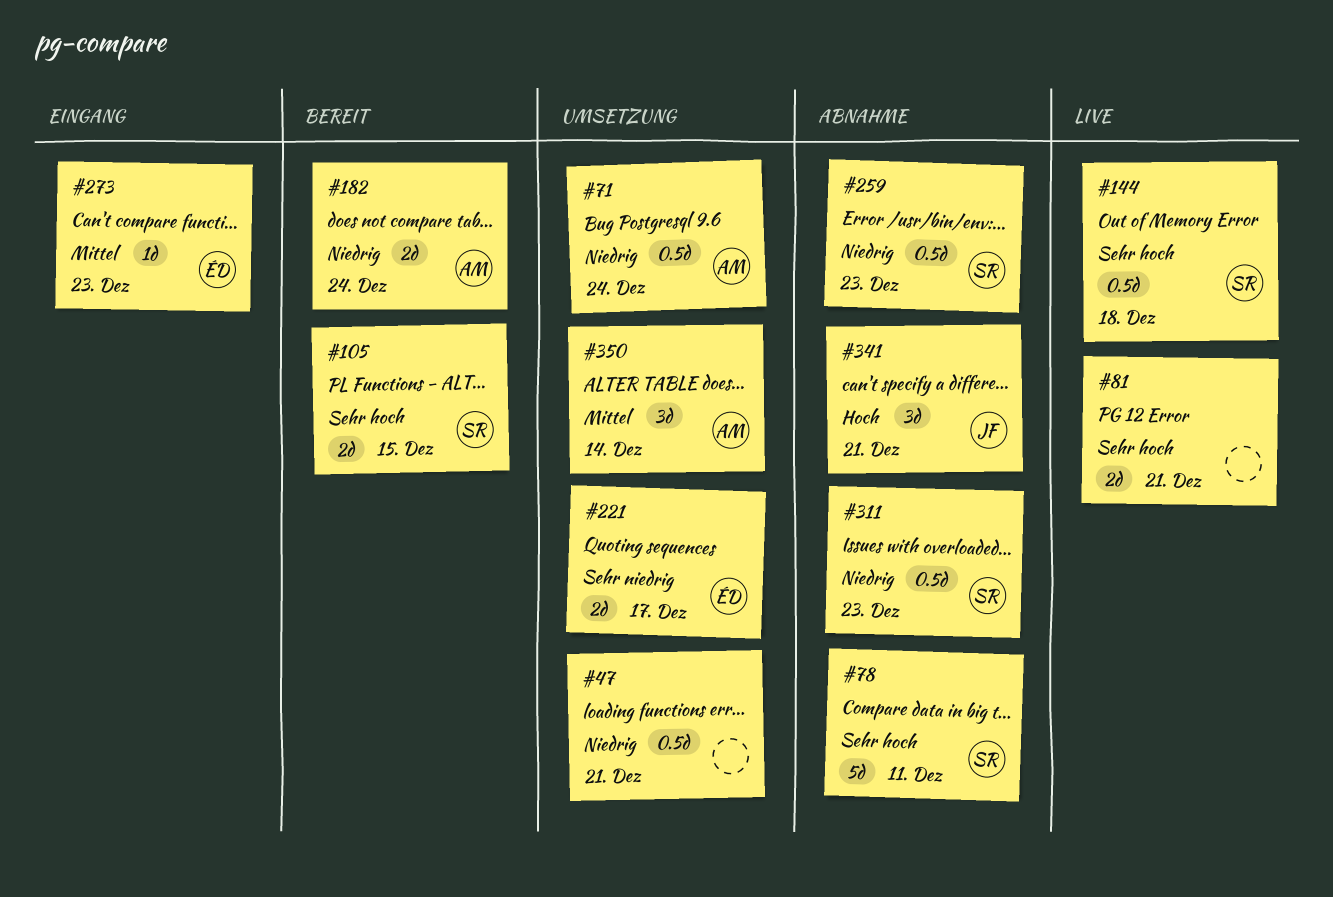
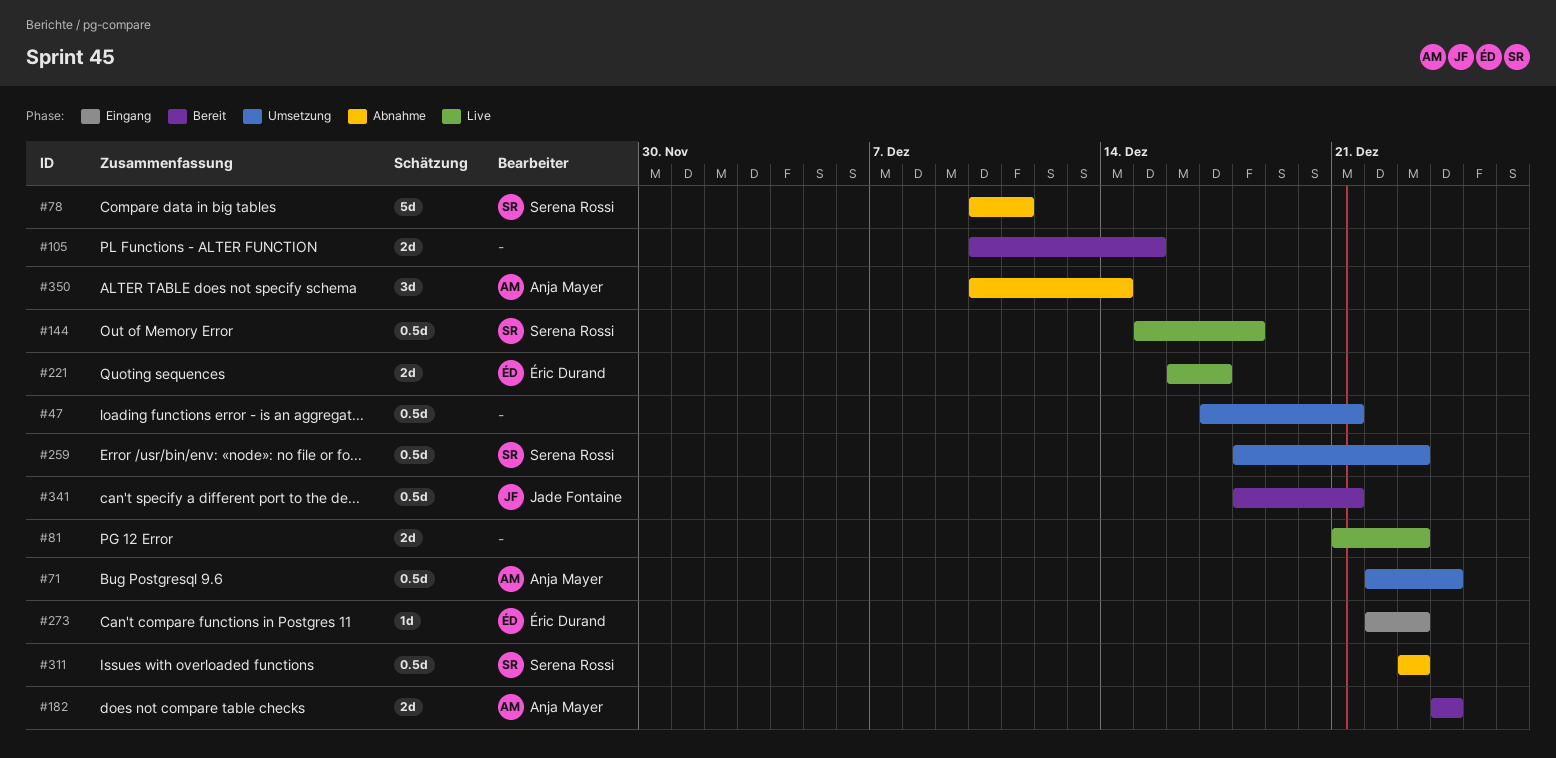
#81, due: Dec 21 -> Dec 23
#105, owner: Serena Rossi -> none
#221, status: Umsetzung -> Live
#259, status: Abnahme -> Umsetzung
#341, status: Abnahme -> Bereit
#341, estimate: 3d -> 0.5d
#350, status: Umsetzung -> Abnahme

